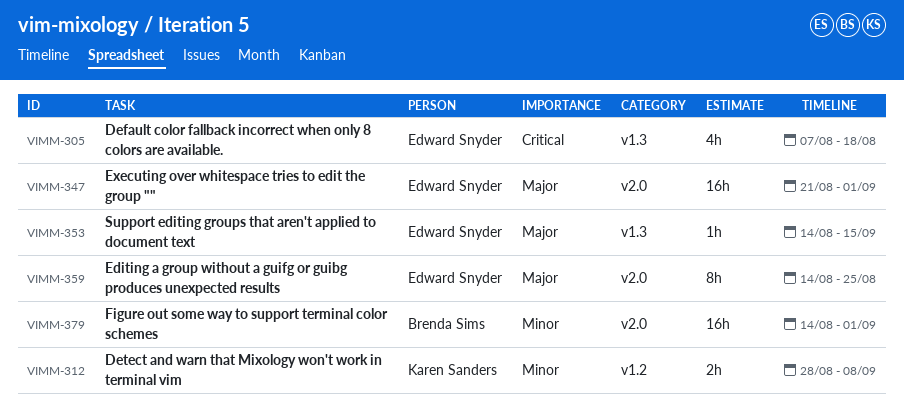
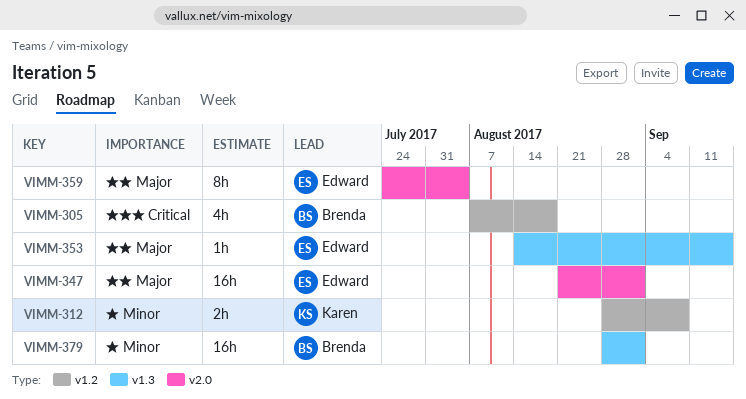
VIMM-305, owner: Edward Snyder -> Brenda Sims
VIMM-305, label: v1.3 -> v1.2
VIMM-359, start: Aug 14 -> Jul 24
VIMM-359, due: Aug 25 -> Aug 4
VIMM-379, label: v2.0 -> v1.3
VIMM-379, start: Aug 14 -> Aug 28

